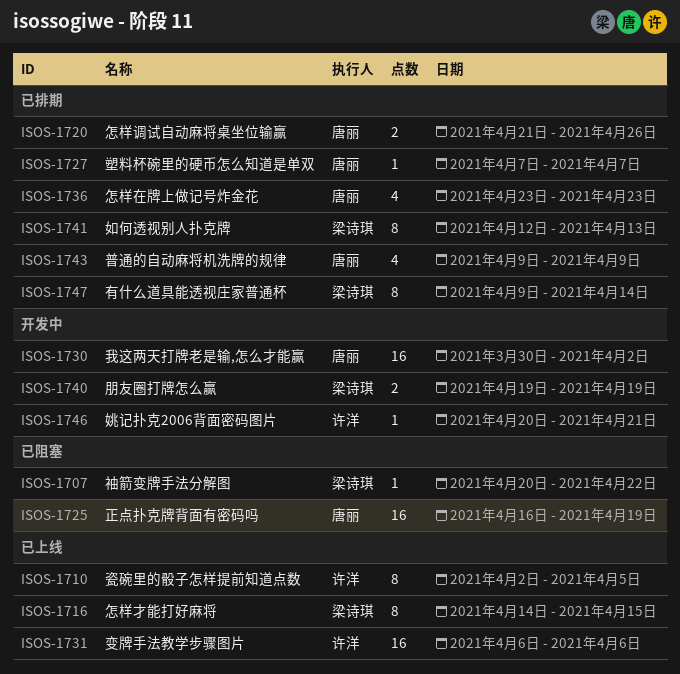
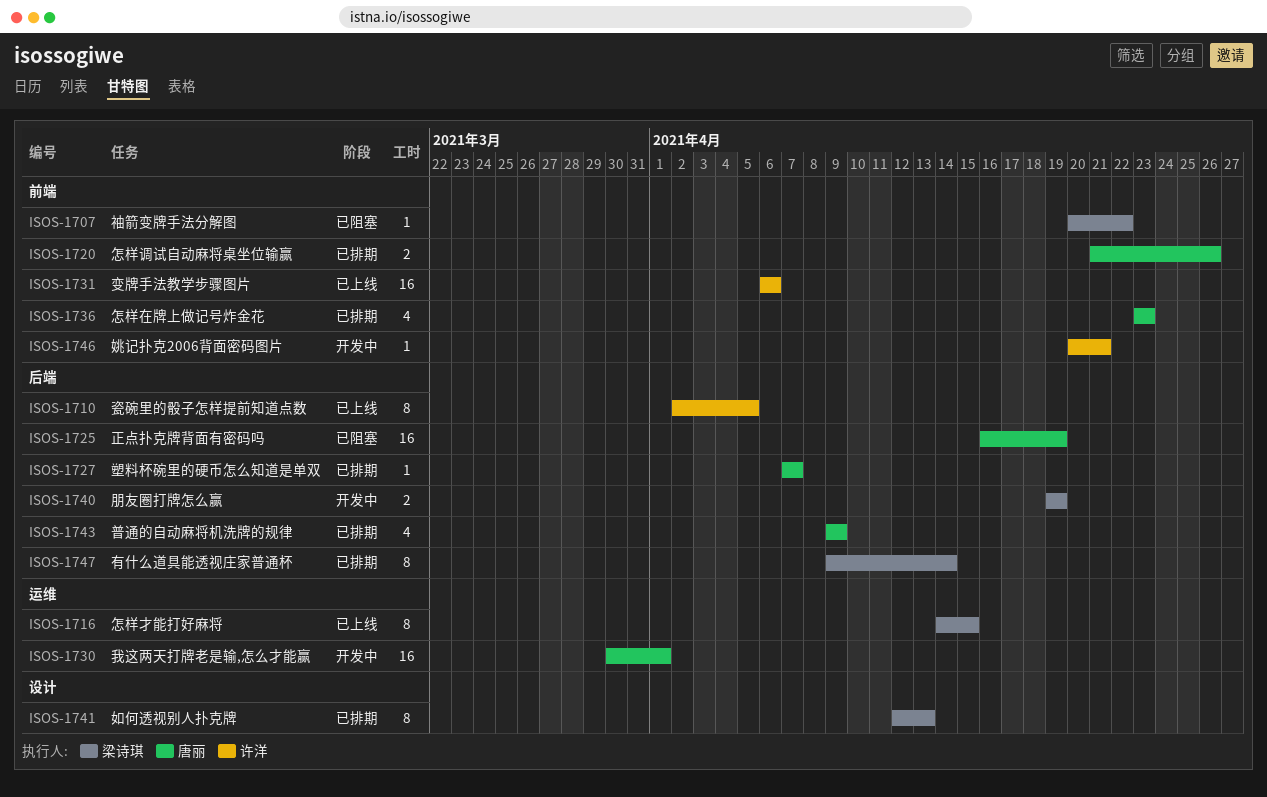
ISOS-1730, due: Apr 2 -> Apr 1

